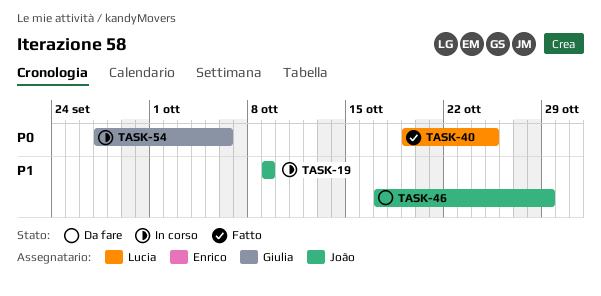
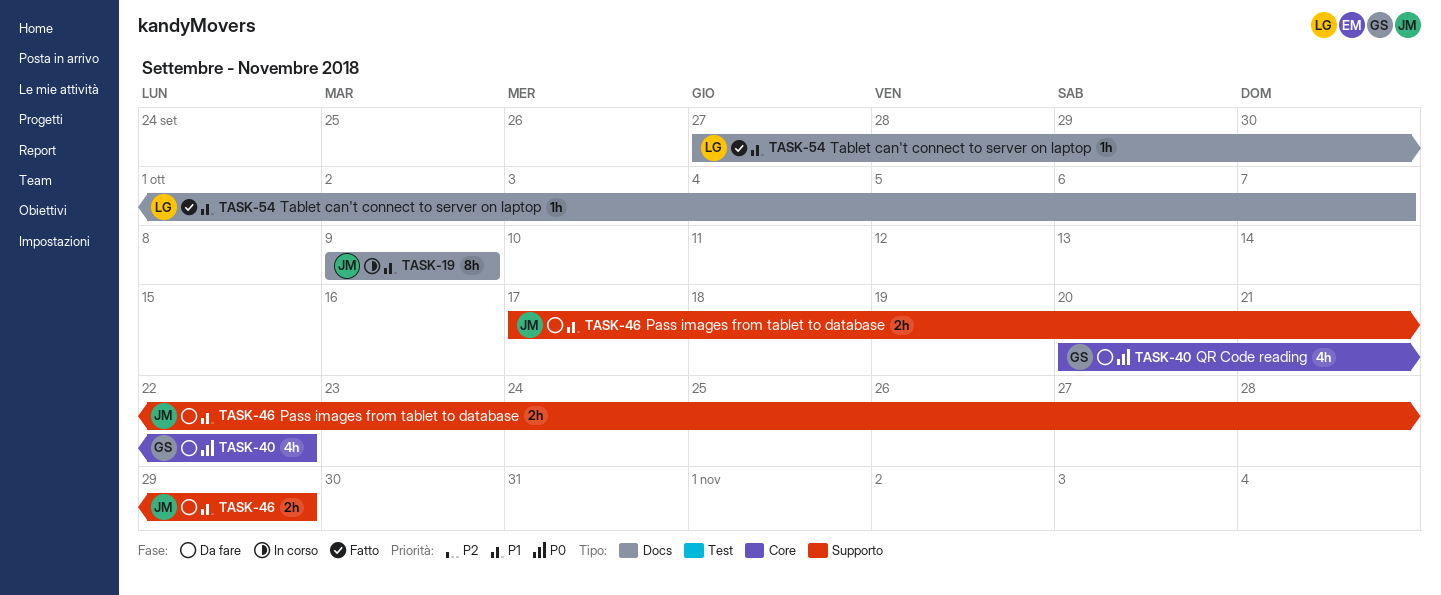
TASK-40, status: Fatto -> Da fare
TASK-40, owner: Lucia -> Giulia
TASK-40, start: Oct 19 -> Oct 20
TASK-40, due: Oct 25 -> Oct 22
TASK-54, status: In corso -> Fatto
TASK-54, owner: Giulia -> Lucia
TASK-54, priority: P0 -> P1
TASK-54, due: Oct 6 -> Oct 7

